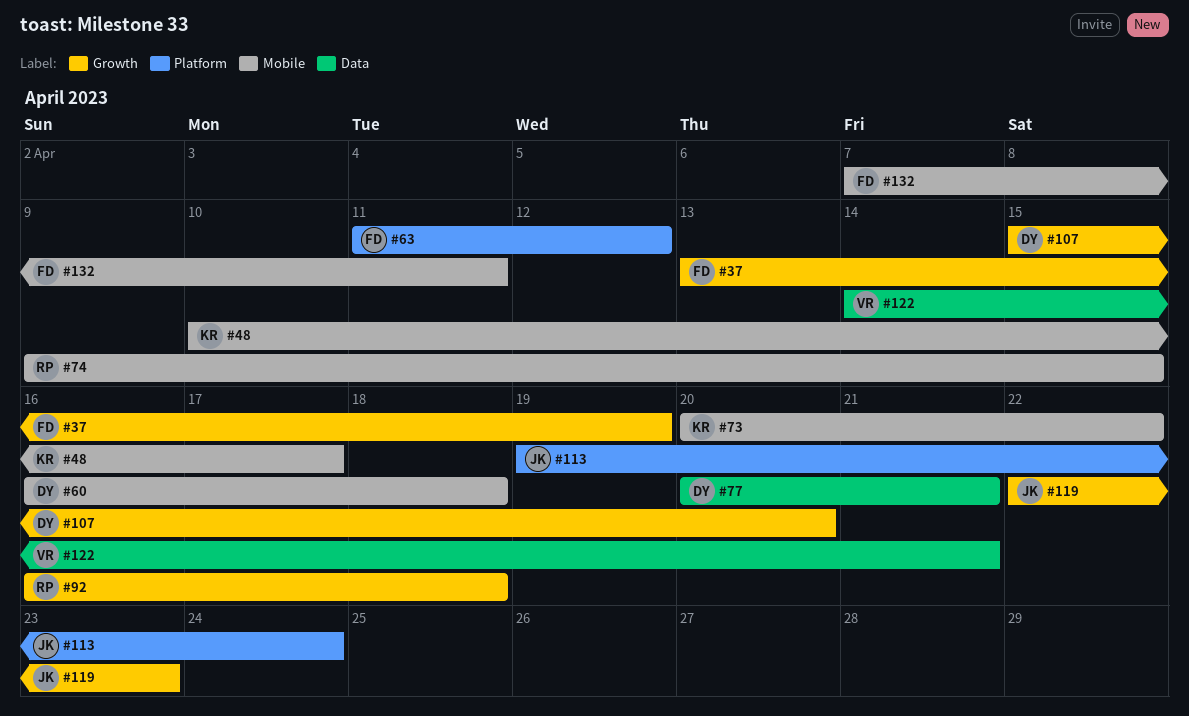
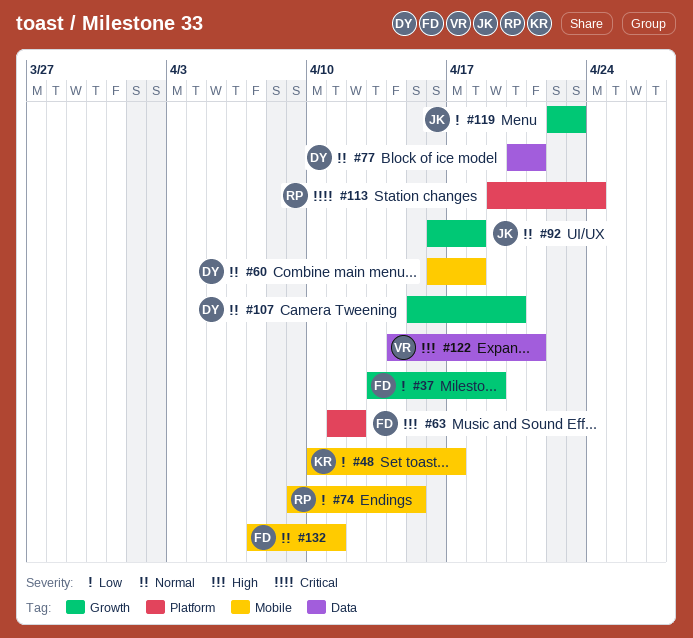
#73: present -> none
#92, owner: RP -> JK
#113, owner: JK -> RP

